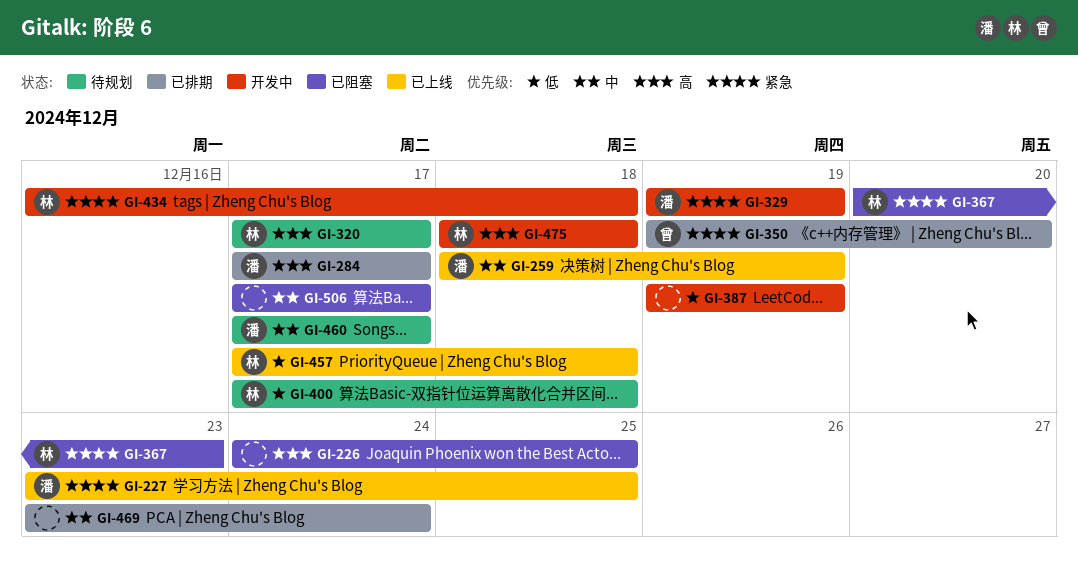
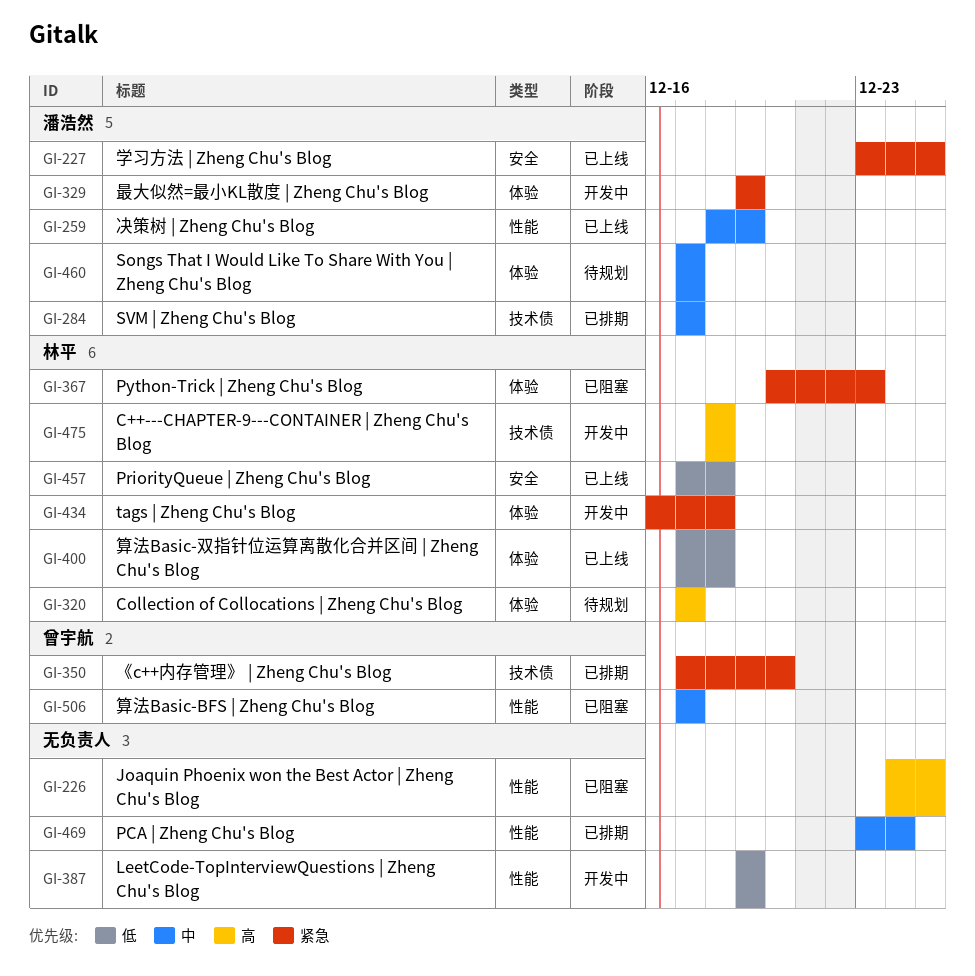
GI-284, priority: 高 -> 中
GI-350, start: Dec 19 -> Dec 17
GI-400, status: 待规划 -> 已上线
GI-506, owner: none -> 曾宇航

